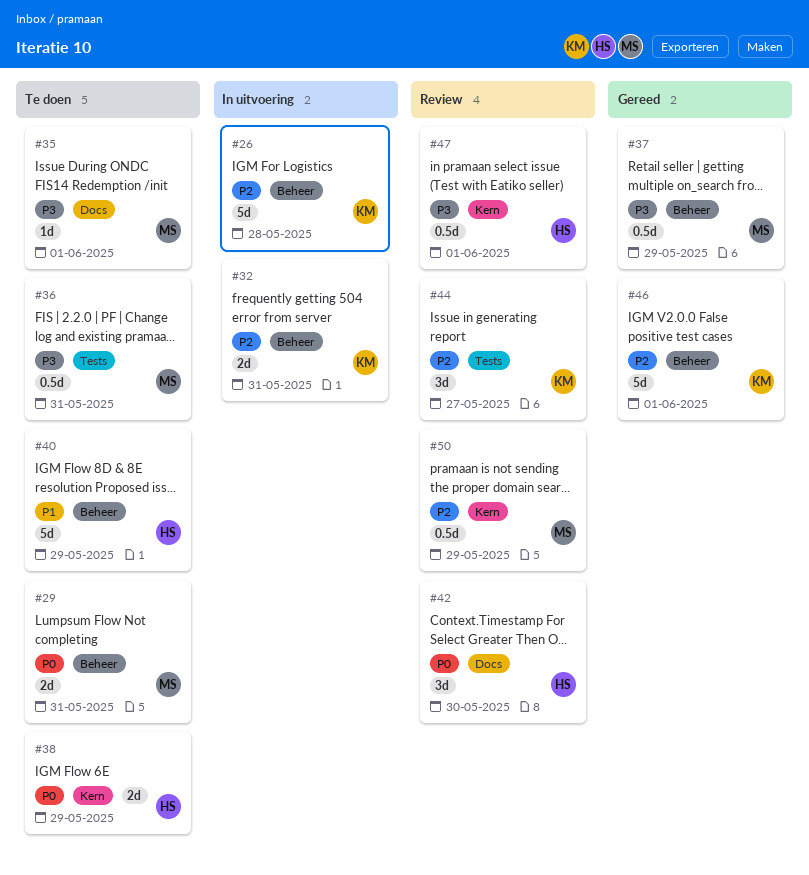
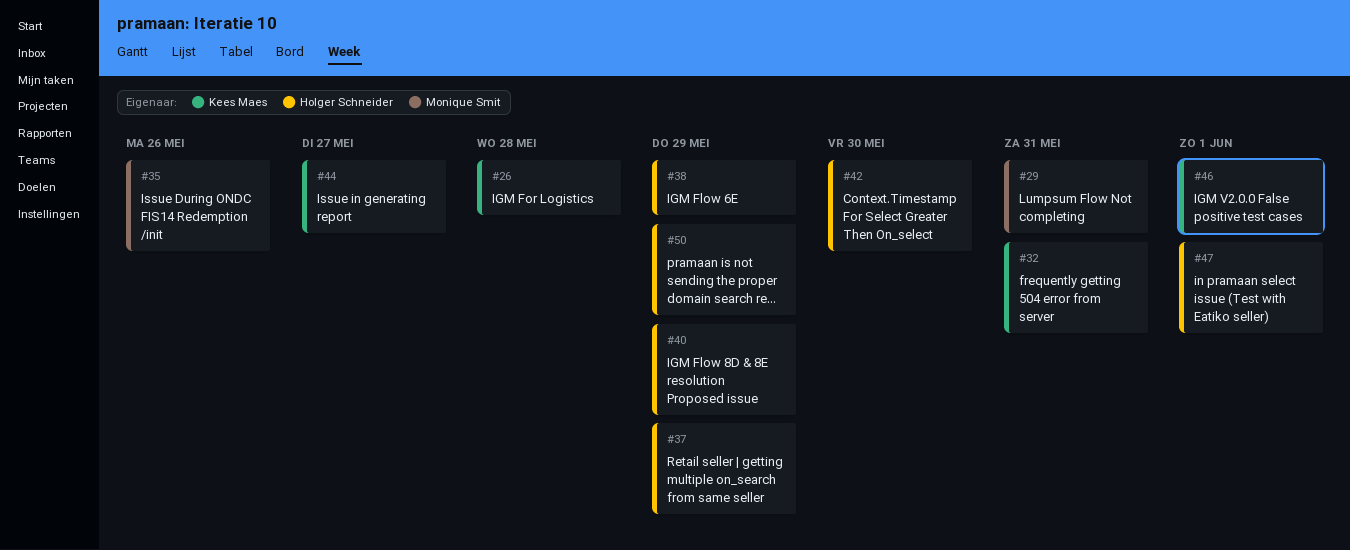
#35, due: Jun 1 -> May 26
#36: present -> none
#37, owner: Monique Smit -> Holger Schneider
#50, owner: Monique Smit -> Holger Schneider

